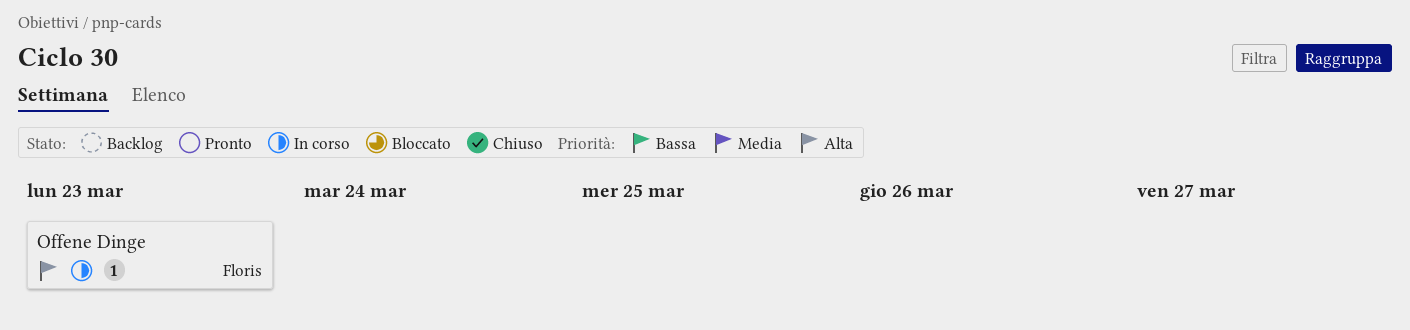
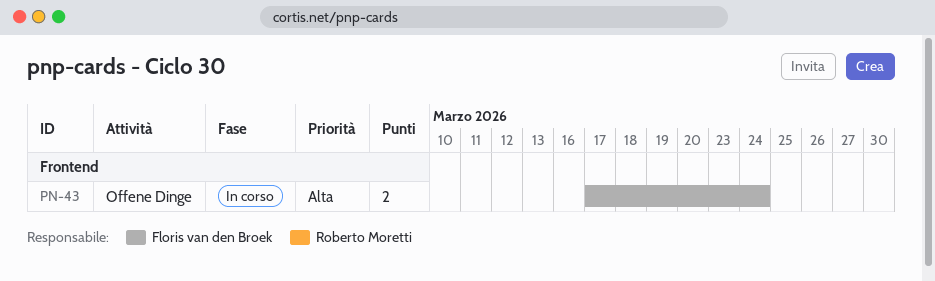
Offene Dinge, estimate: 1 -> 2
Offene Dinge, due: Mar 23 -> Mar 24

